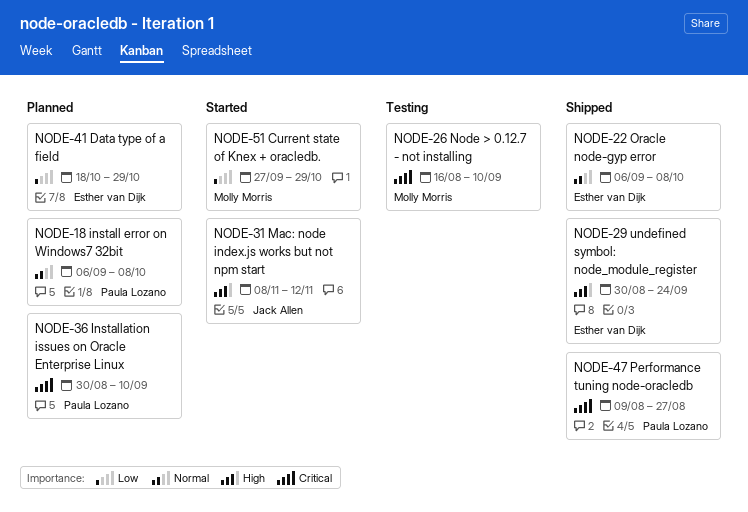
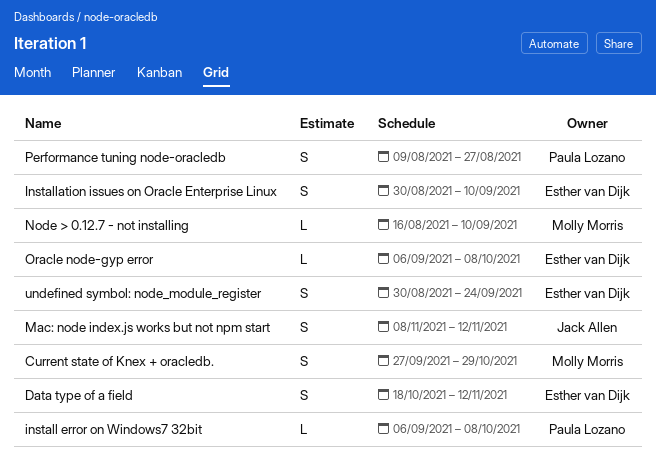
Data type of a field, due: Oct 29 -> Nov 12
Installation issues on Oracle Enterprise Linux, owner: Paula Lozano -> Esther van Dijk

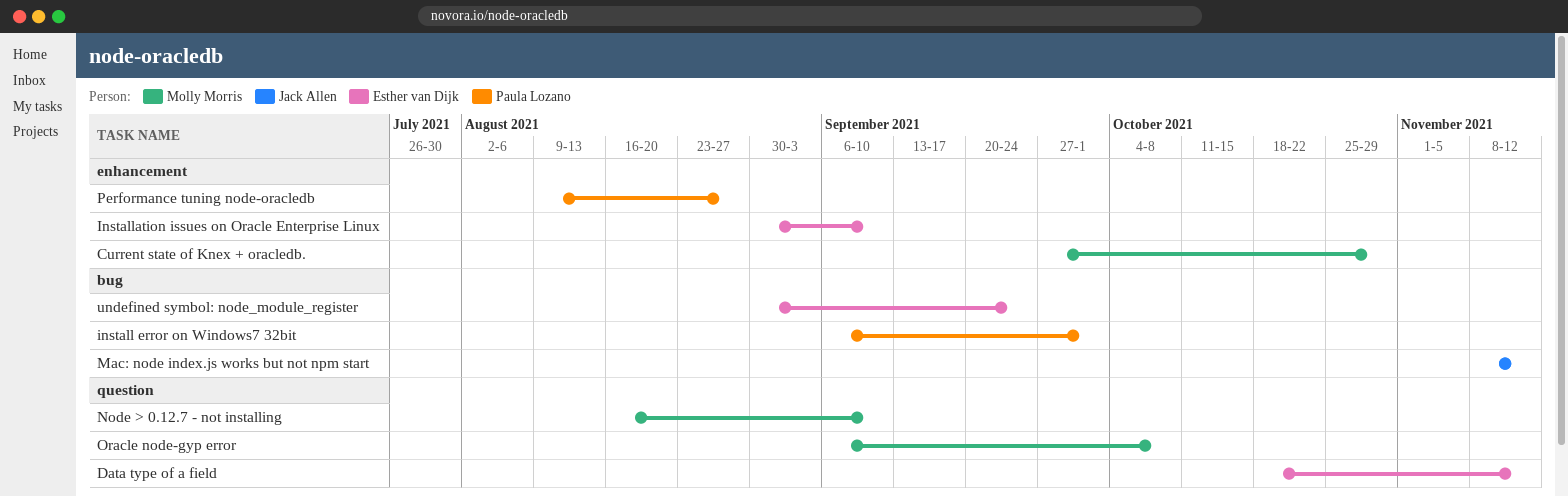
install error on Windows7 32bit, due: Oct 8 -> Oct 1
Oracle node-gyp error, owner: Esther van Dijk -> Molly Morris

